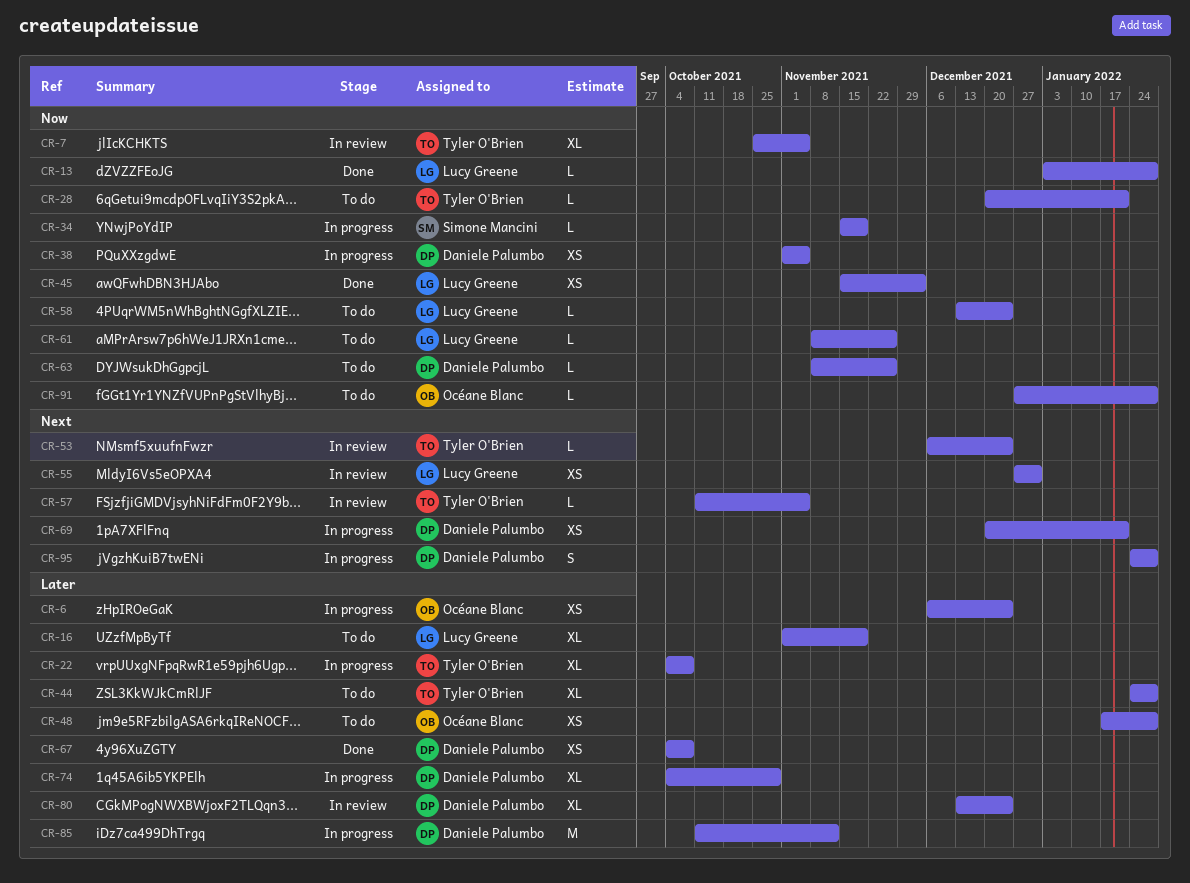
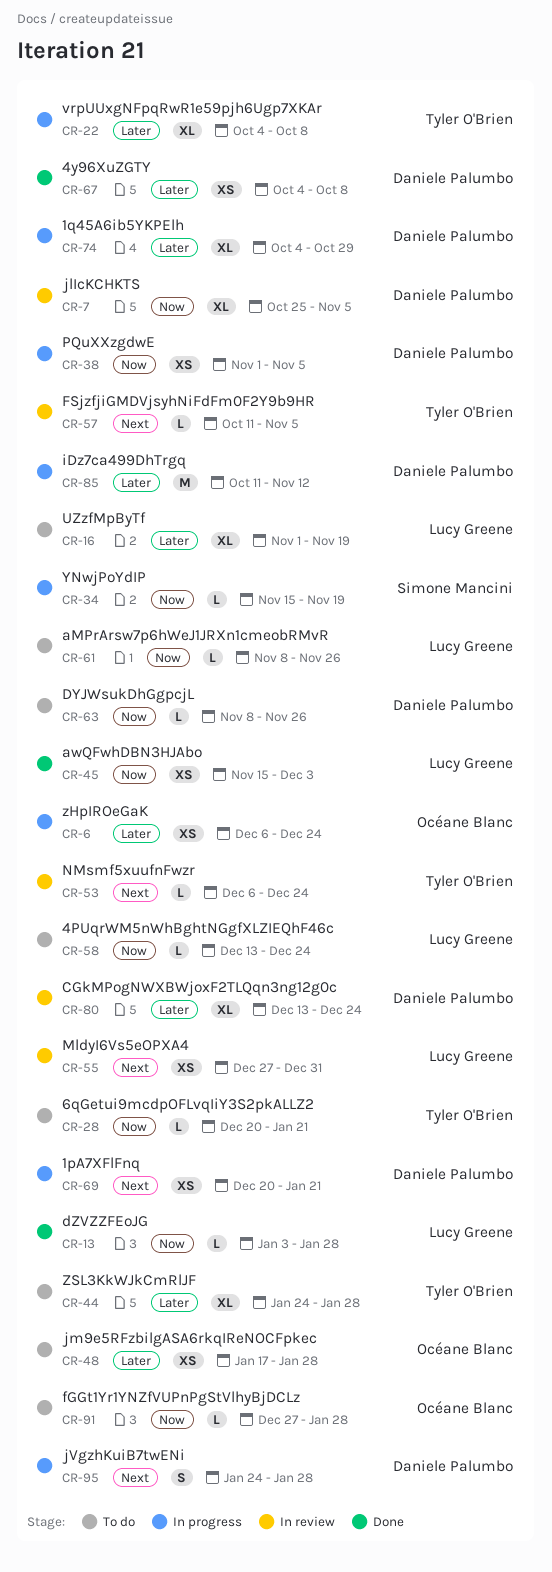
CR-7, owner: Tyler O'Brien -> Daniele Palumbo

